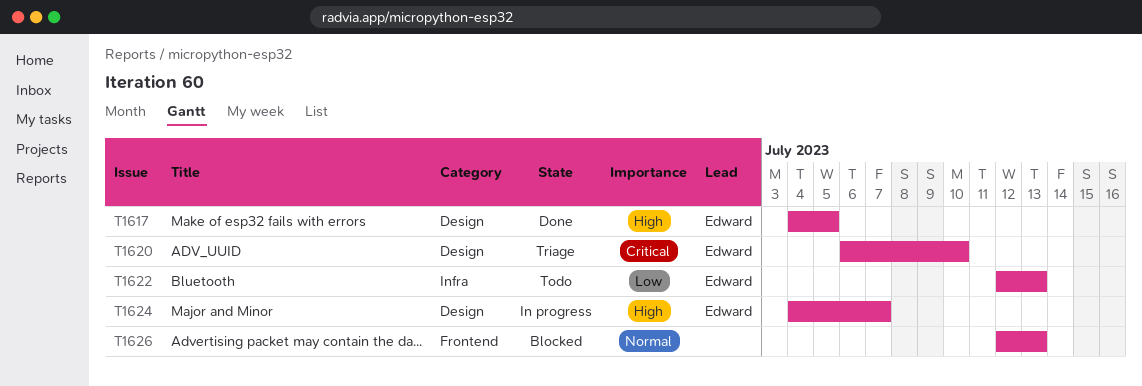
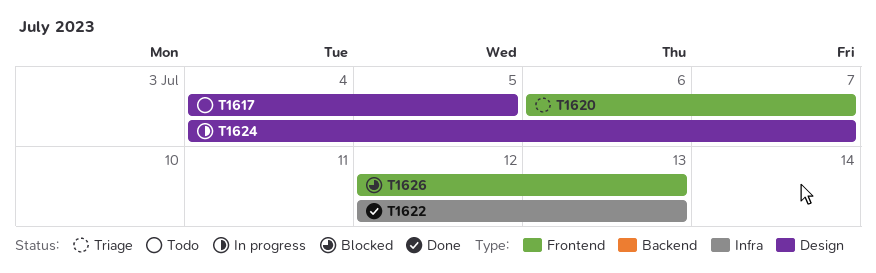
T1617, status: Done -> Todo
T1620, label: Design -> Frontend
T1620, due: Jul 10 -> Jul 7
T1622, status: Todo -> Done

